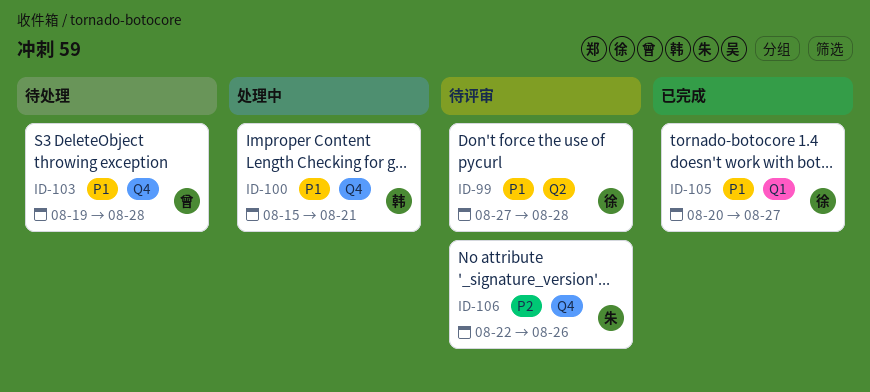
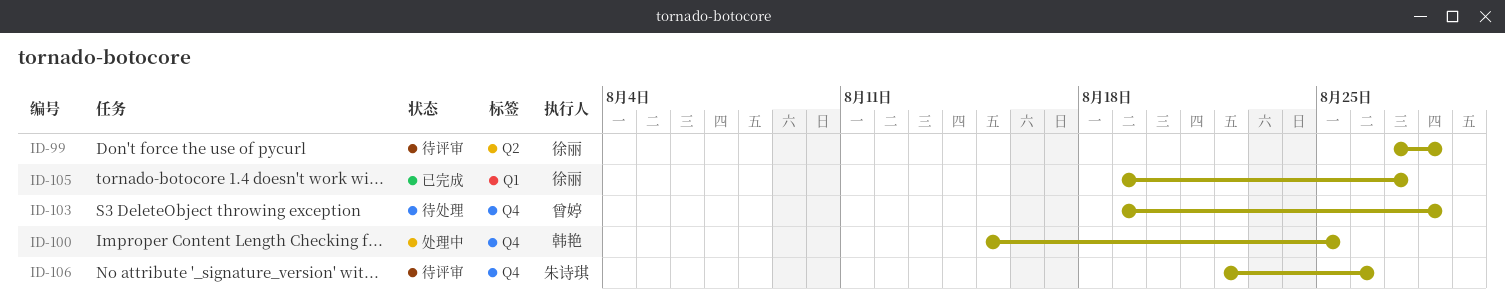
ID-100, due: Aug 21 -> Aug 25
ID-105, start: Aug 20 -> Aug 19

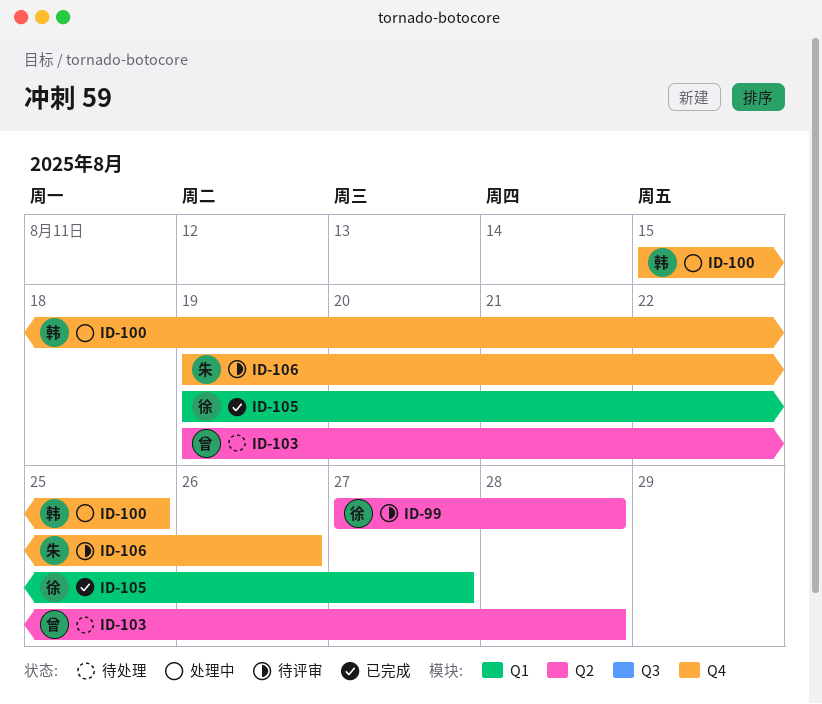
ID-103, label: Q4 -> Q2
ID-106, start: Aug 22 -> Aug 19

